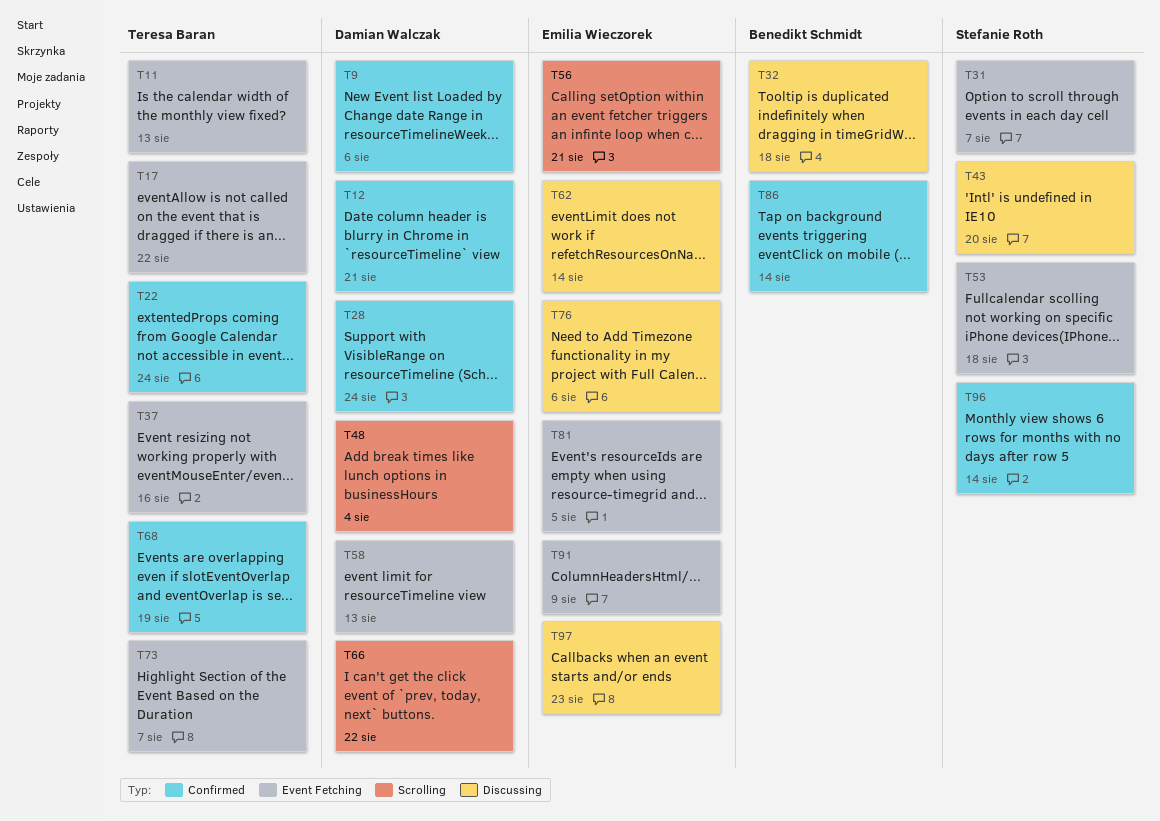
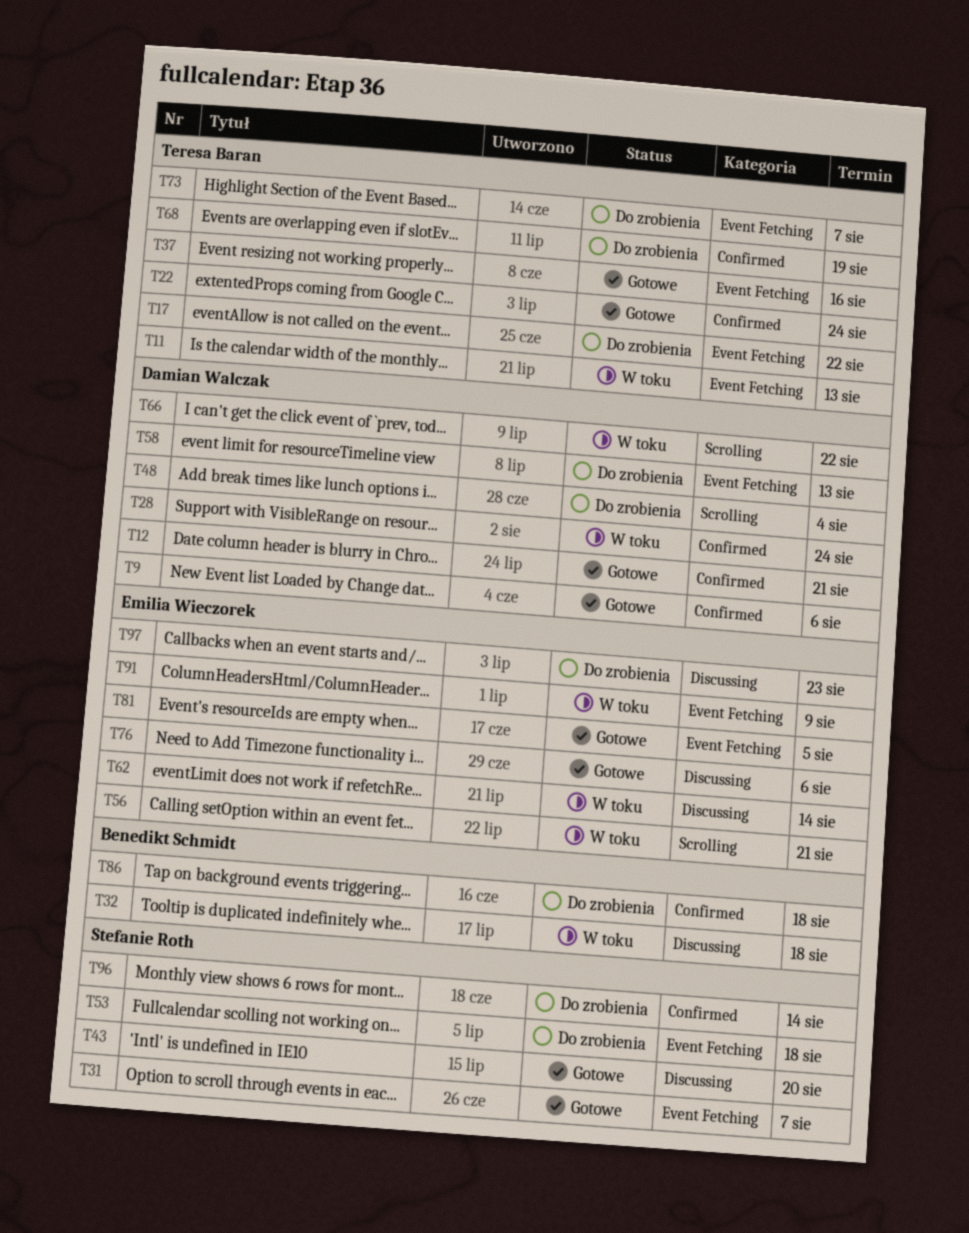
T86, due: Aug 14 -> Aug 18

